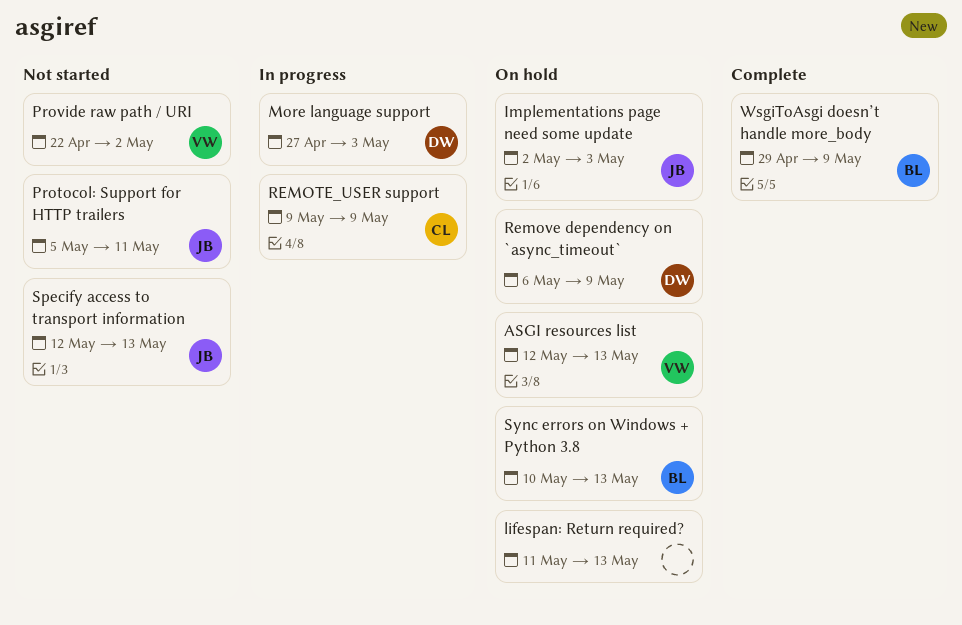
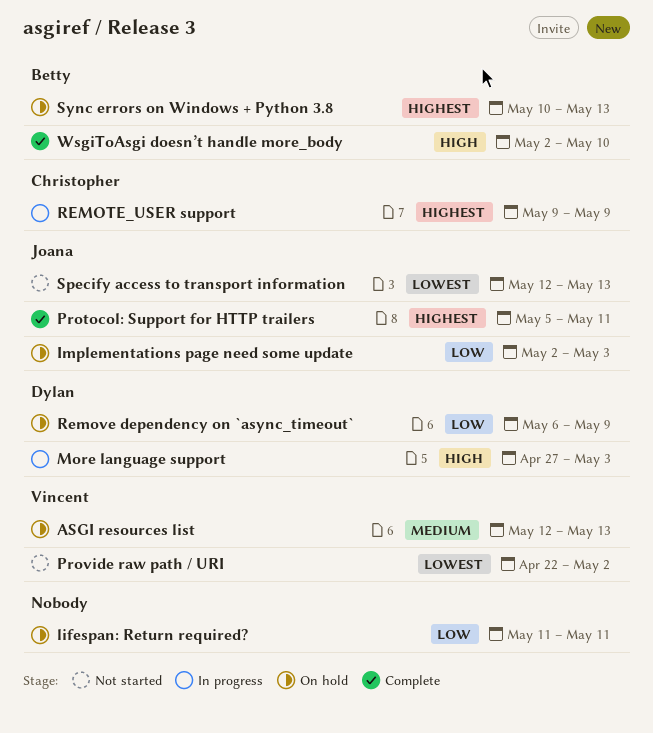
lifespan: Return required?, due: May 13 -> May 11
Protocol: Support for HTTP trailers, status: Not started -> Complete
WsgiToAsgi doesn’t handle more_body, start: Apr 29 -> May 2
WsgiToAsgi doesn’t handle more_body, due: May 9 -> May 10

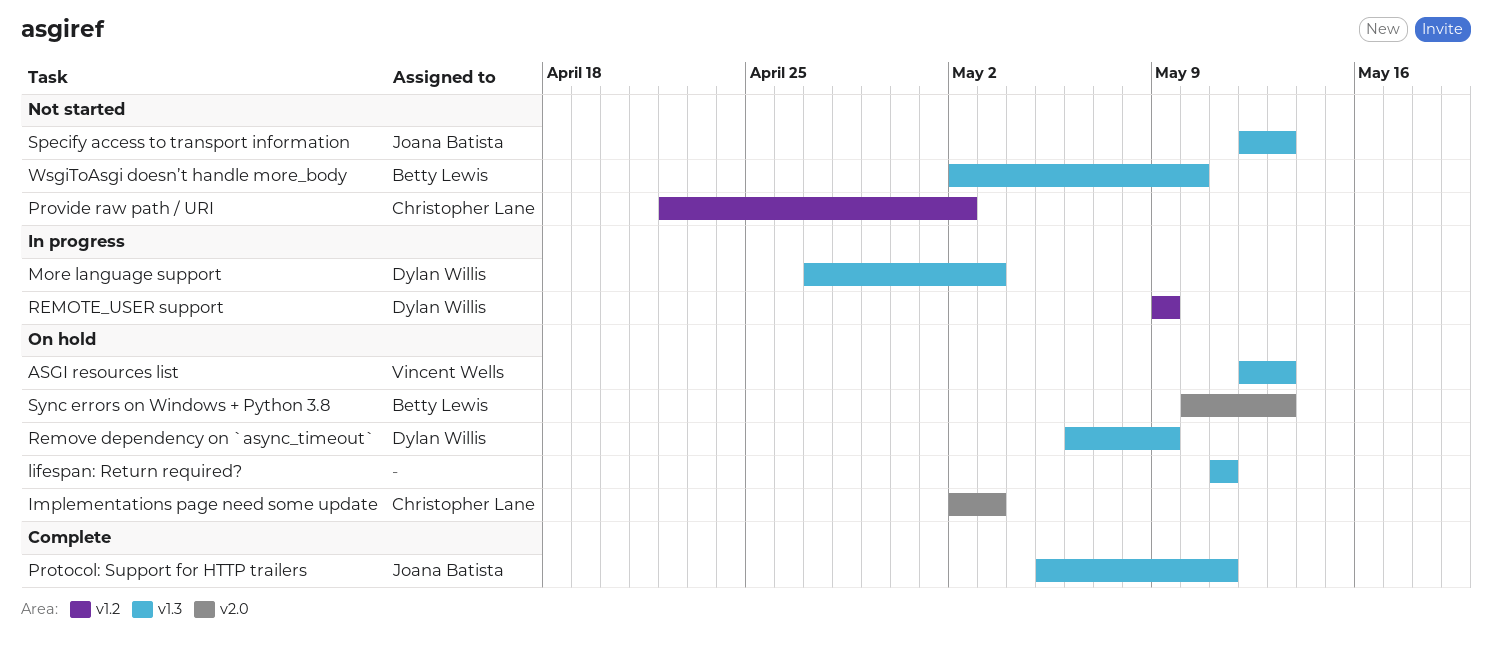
Implementations page need some update, owner: Joana Batista -> Christopher Lane
Provide raw path / URI, owner: Vincent Wells -> Christopher Lane
REMOTE_USER support, owner: Christopher Lane -> Dylan Willis
WsgiToAsgi doesn’t handle more_body, status: Complete -> Not started

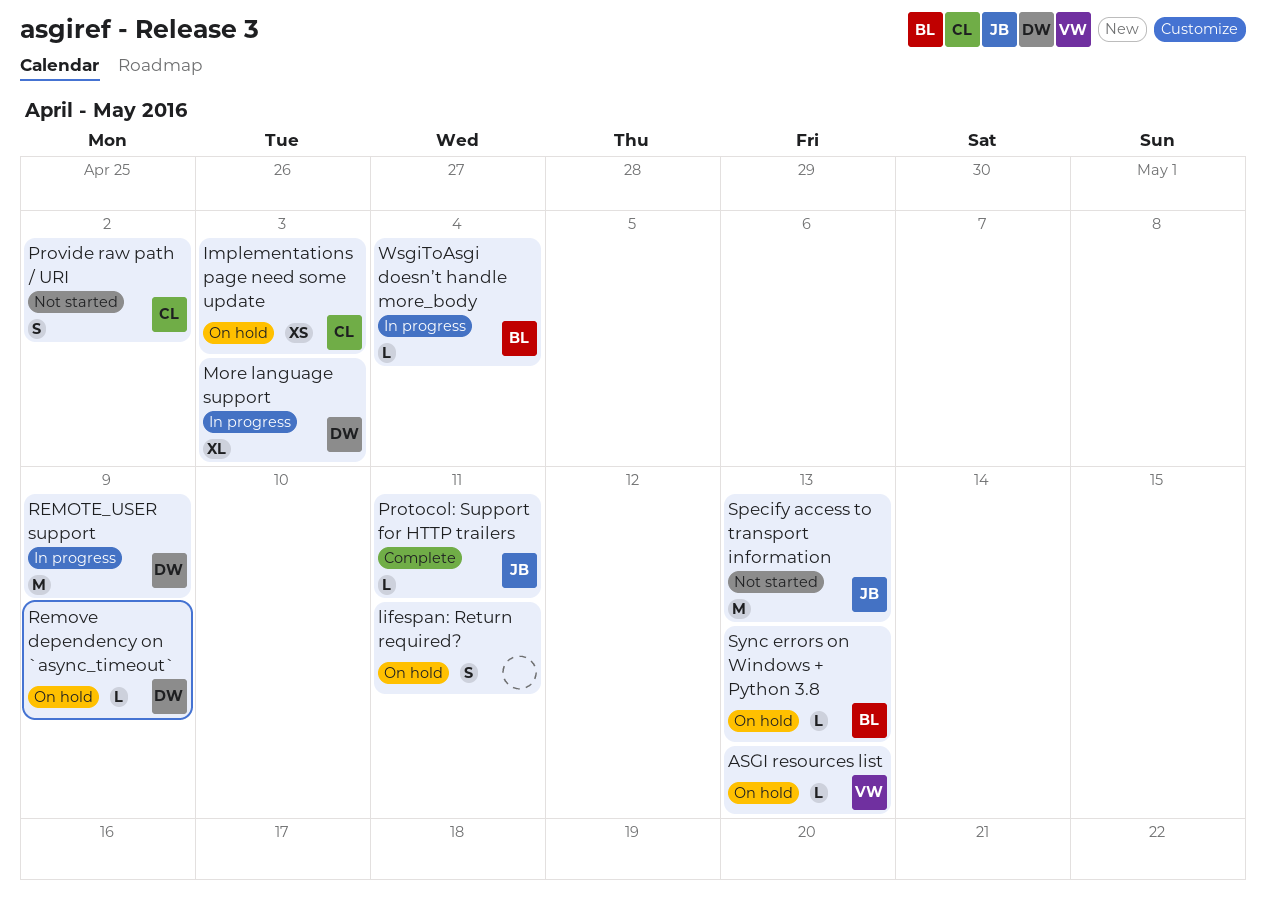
WsgiToAsgi doesn’t handle more_body, status: Not started -> In progress
WsgiToAsgi doesn’t handle more_body, due: May 10 -> May 4

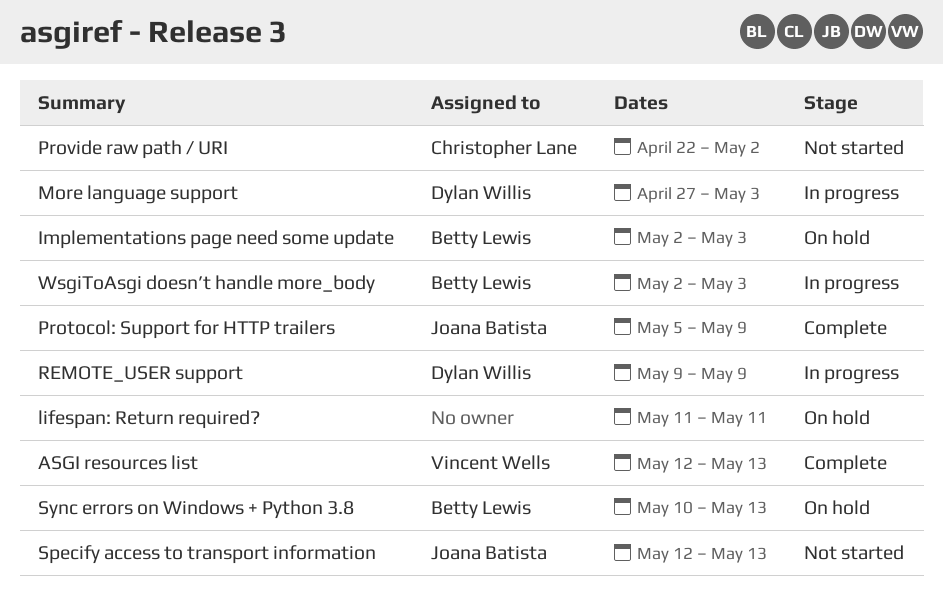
ASGI resources list, status: On hold -> Complete
Implementations page need some update, owner: Christopher Lane -> Betty Lewis
Protocol: Support for HTTP trailers, due: May 11 -> May 9
Remove dependency on `async_timeout`: present -> none
WsgiToAsgi doesn’t handle more_body, due: May 4 -> May 3

